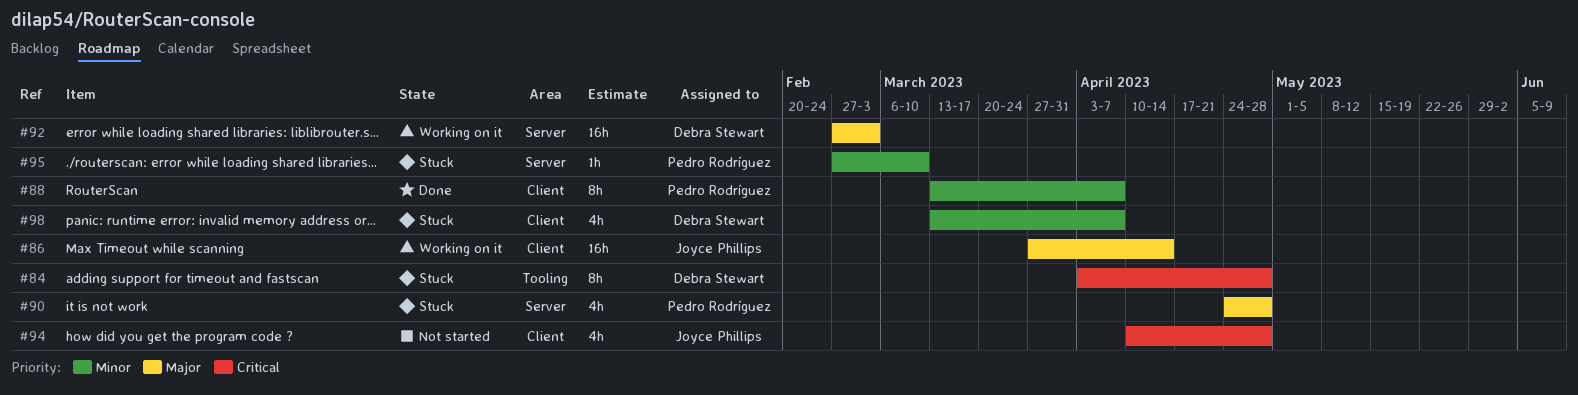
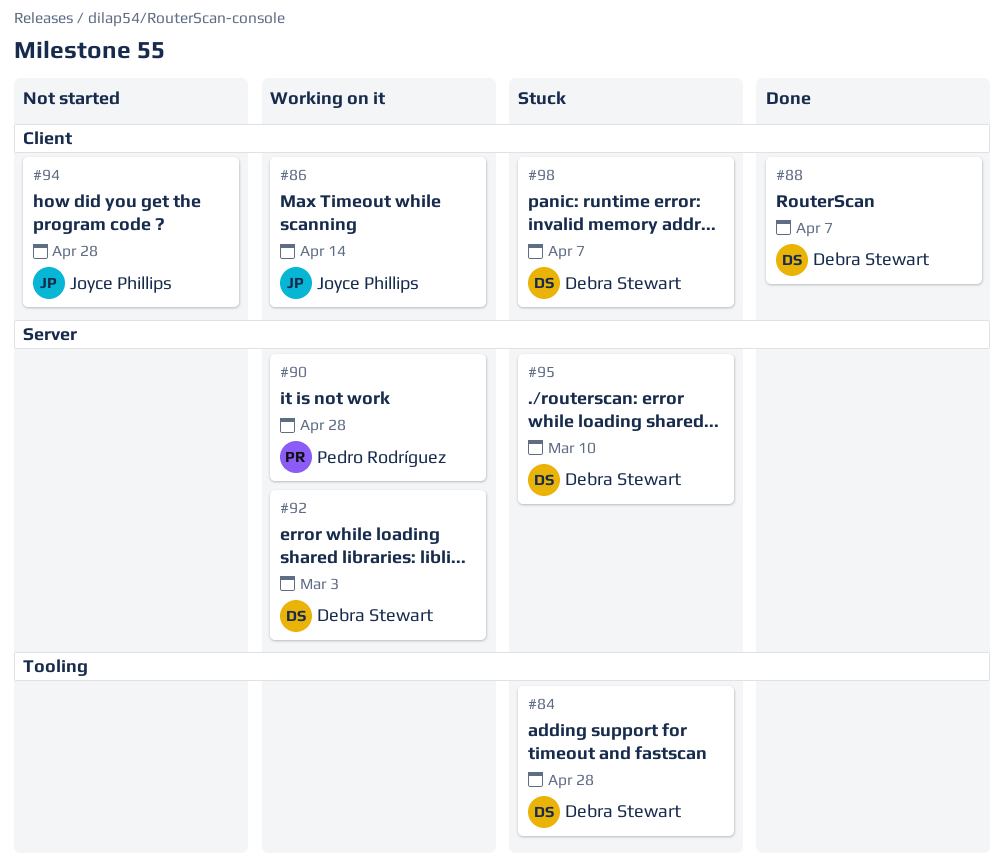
#88, owner: Pedro Rodríguez -> Debra Stewart
#90, status: Stuck -> Working on it
#95, owner: Pedro Rodríguez -> Debra Stewart

